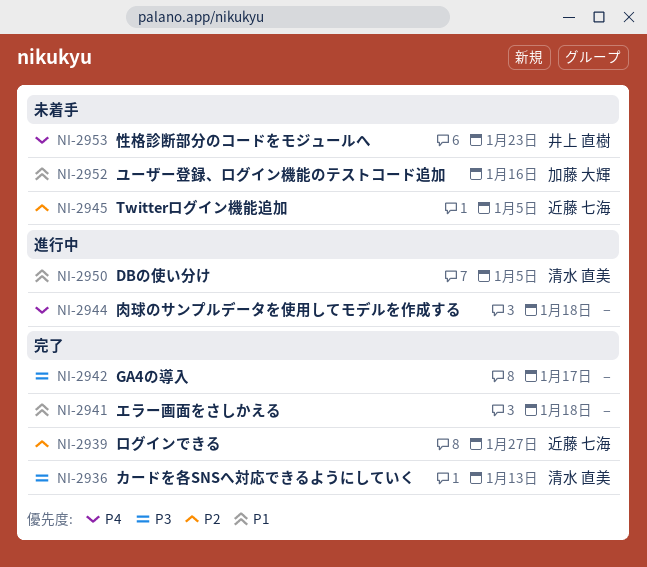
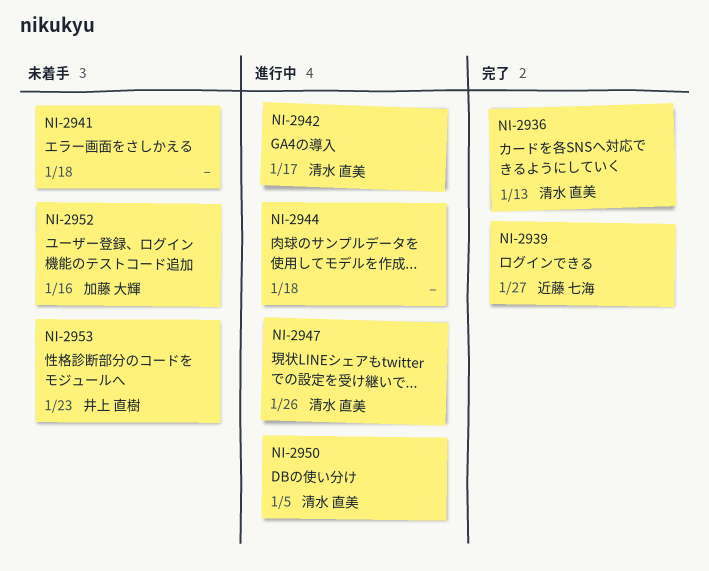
NI-2941, status: 完了 -> 未着手
NI-2942, status: 完了 -> 進行中
NI-2942, owner: none -> 清水 直美
NI-2945: present -> none
NI-2947: none -> present

